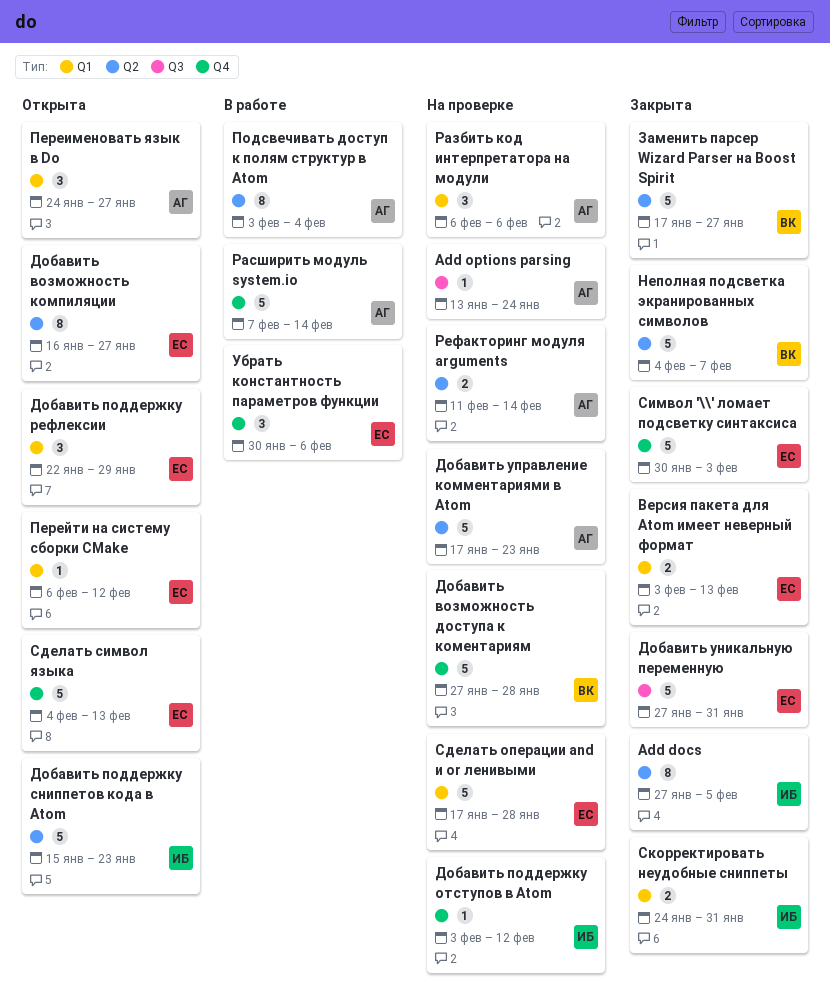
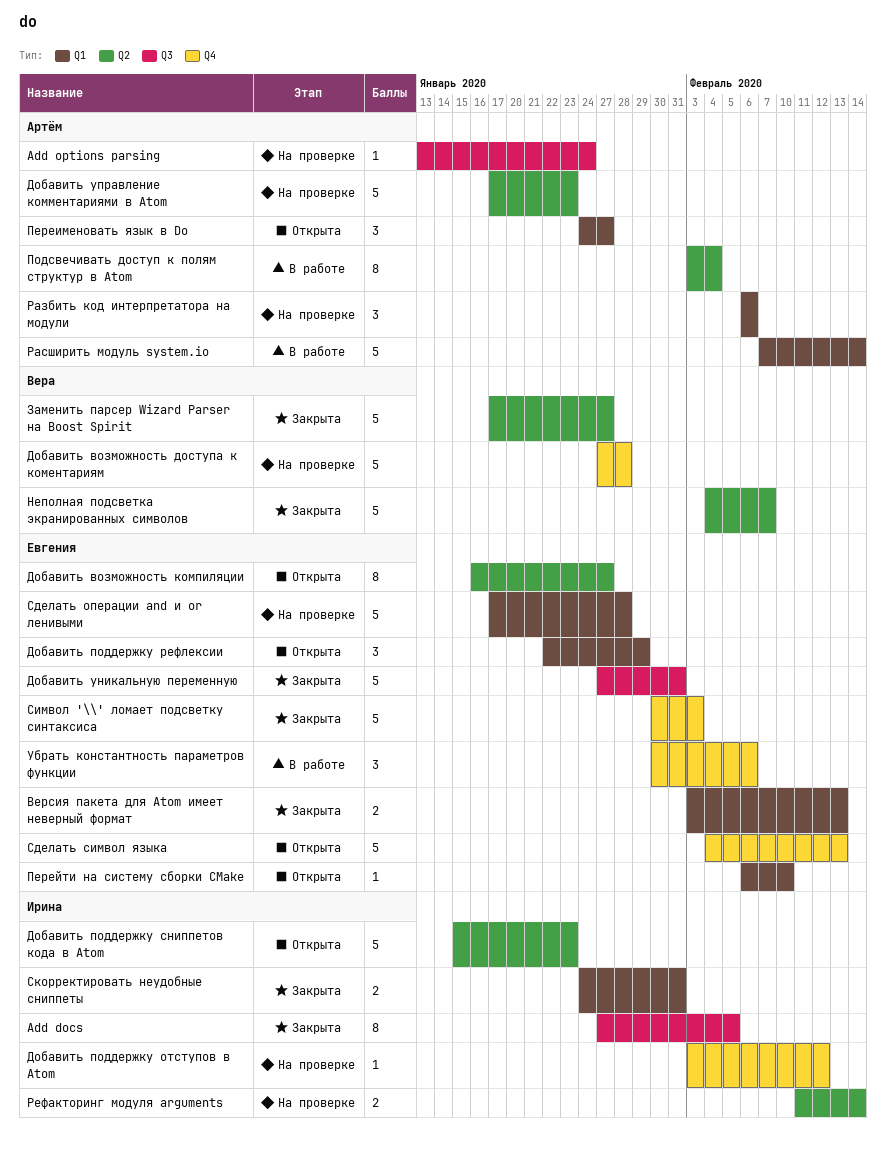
Add docs, label: Q2 -> Q3
Перейти на систему сборки CMake, due: Feb 12 -> Feb 10
Расширить модуль system.io, label: Q4 -> Q1
Рефакторинг модуля arguments, owner: Артём -> Ирина

